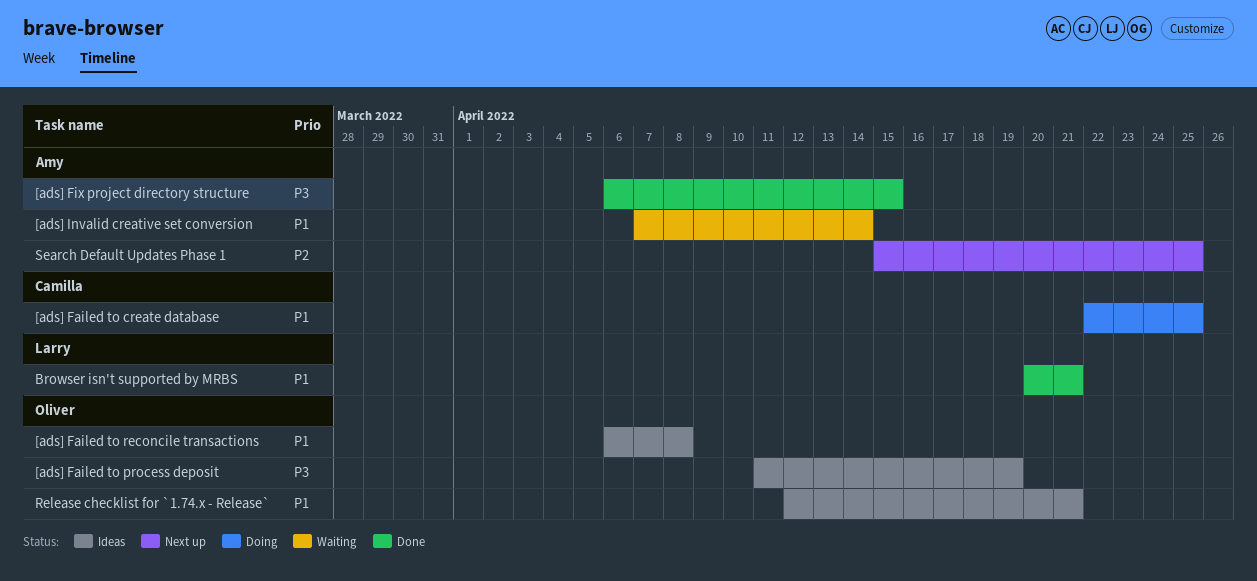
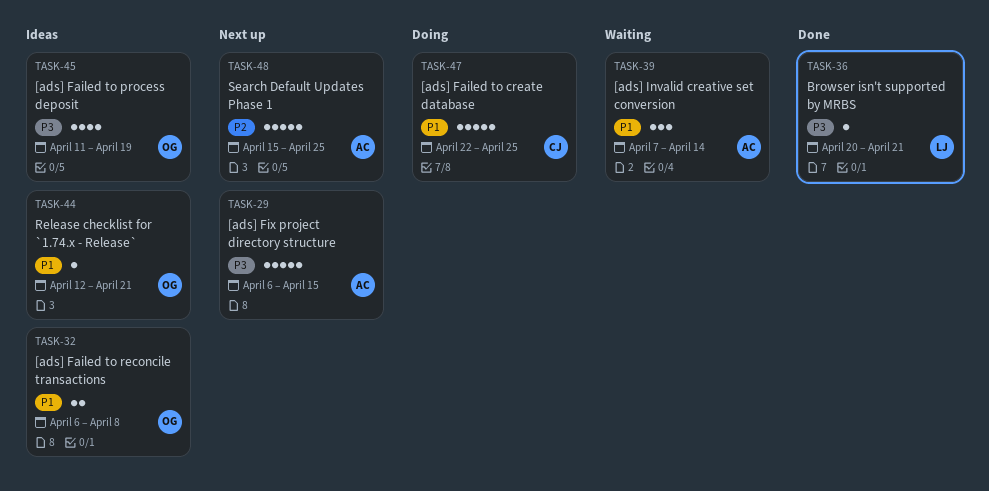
[ads] Fix project directory structure, status: Done -> Next up
Browser isn't supported by MRBS, priority: P1 -> P3

